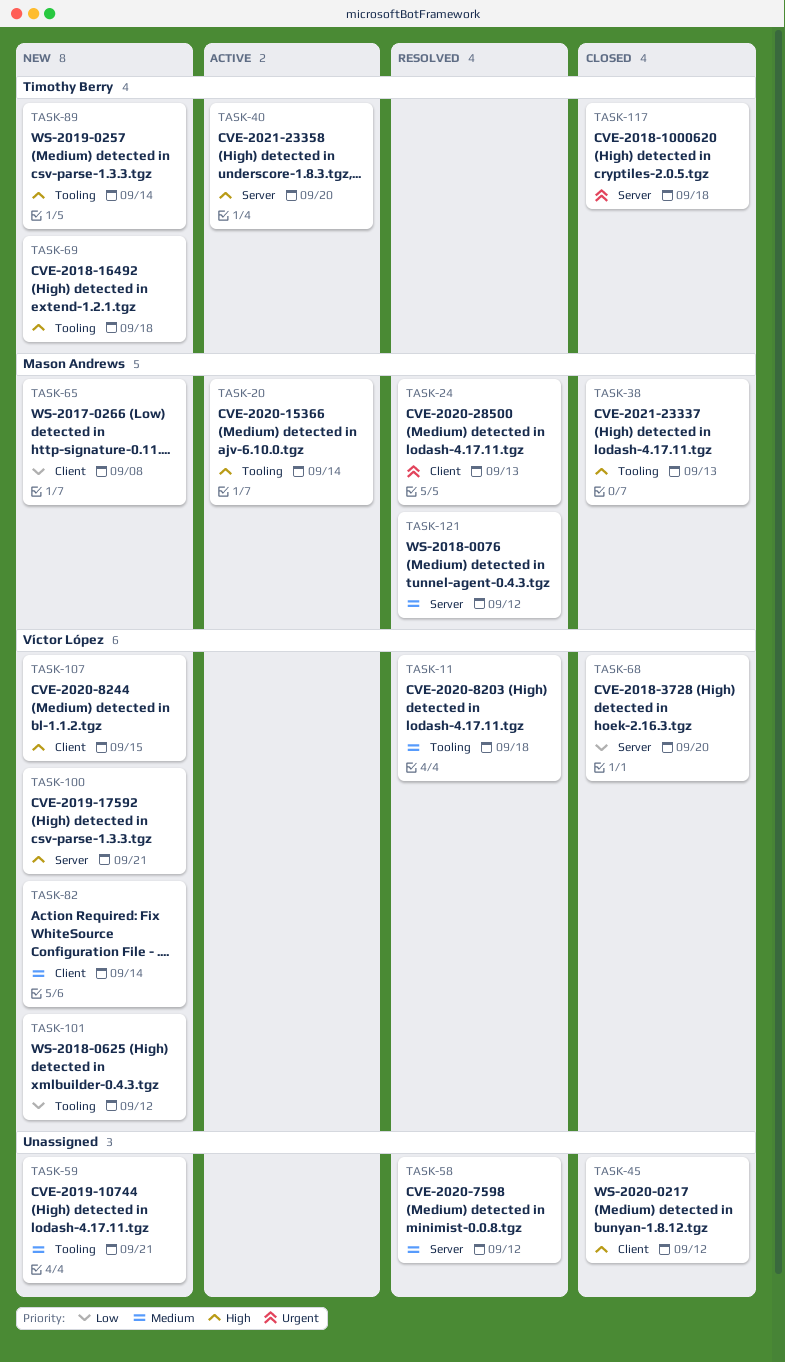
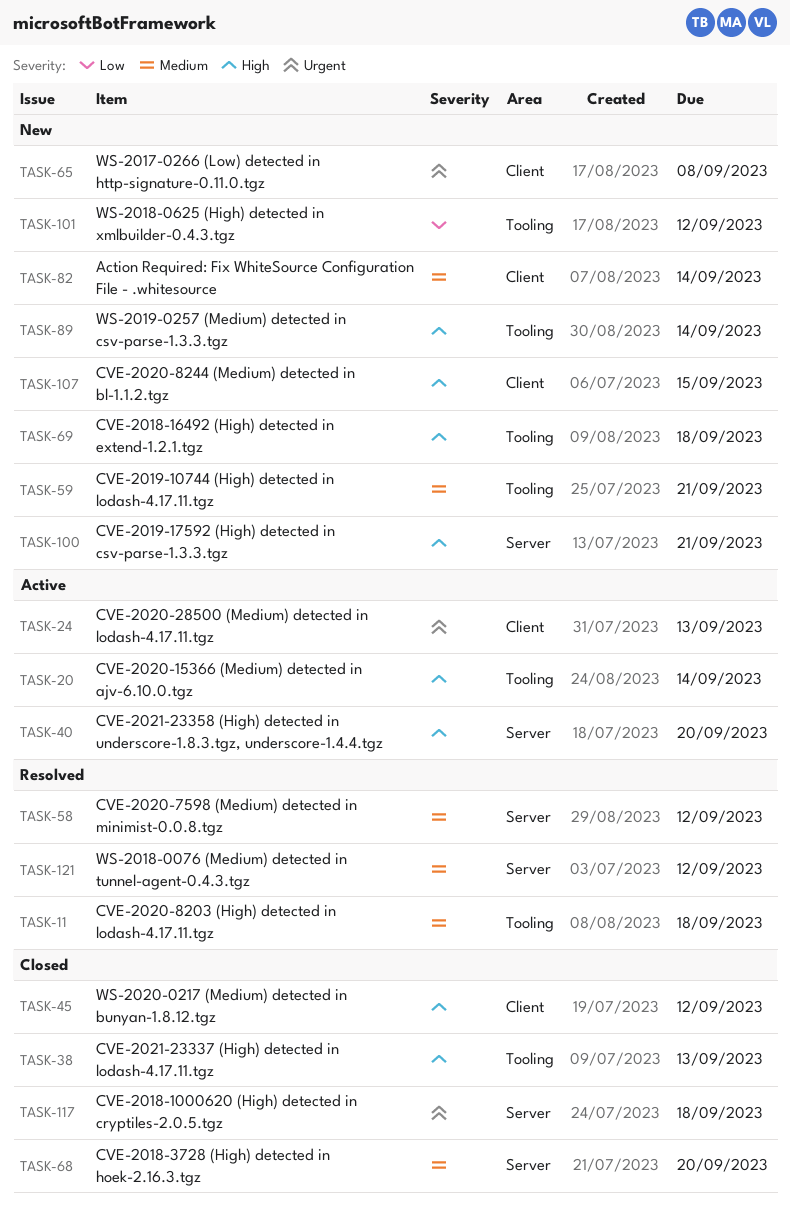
TASK-24, status: Resolved -> Active
TASK-65, priority: Low -> Urgent
TASK-68, priority: Low -> Medium

